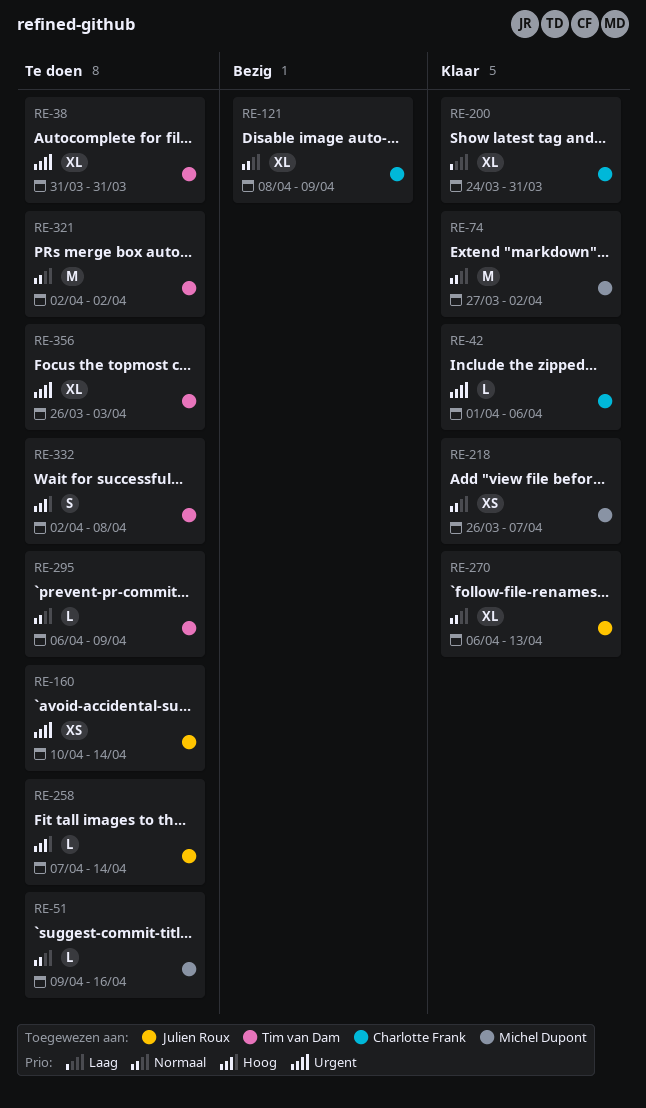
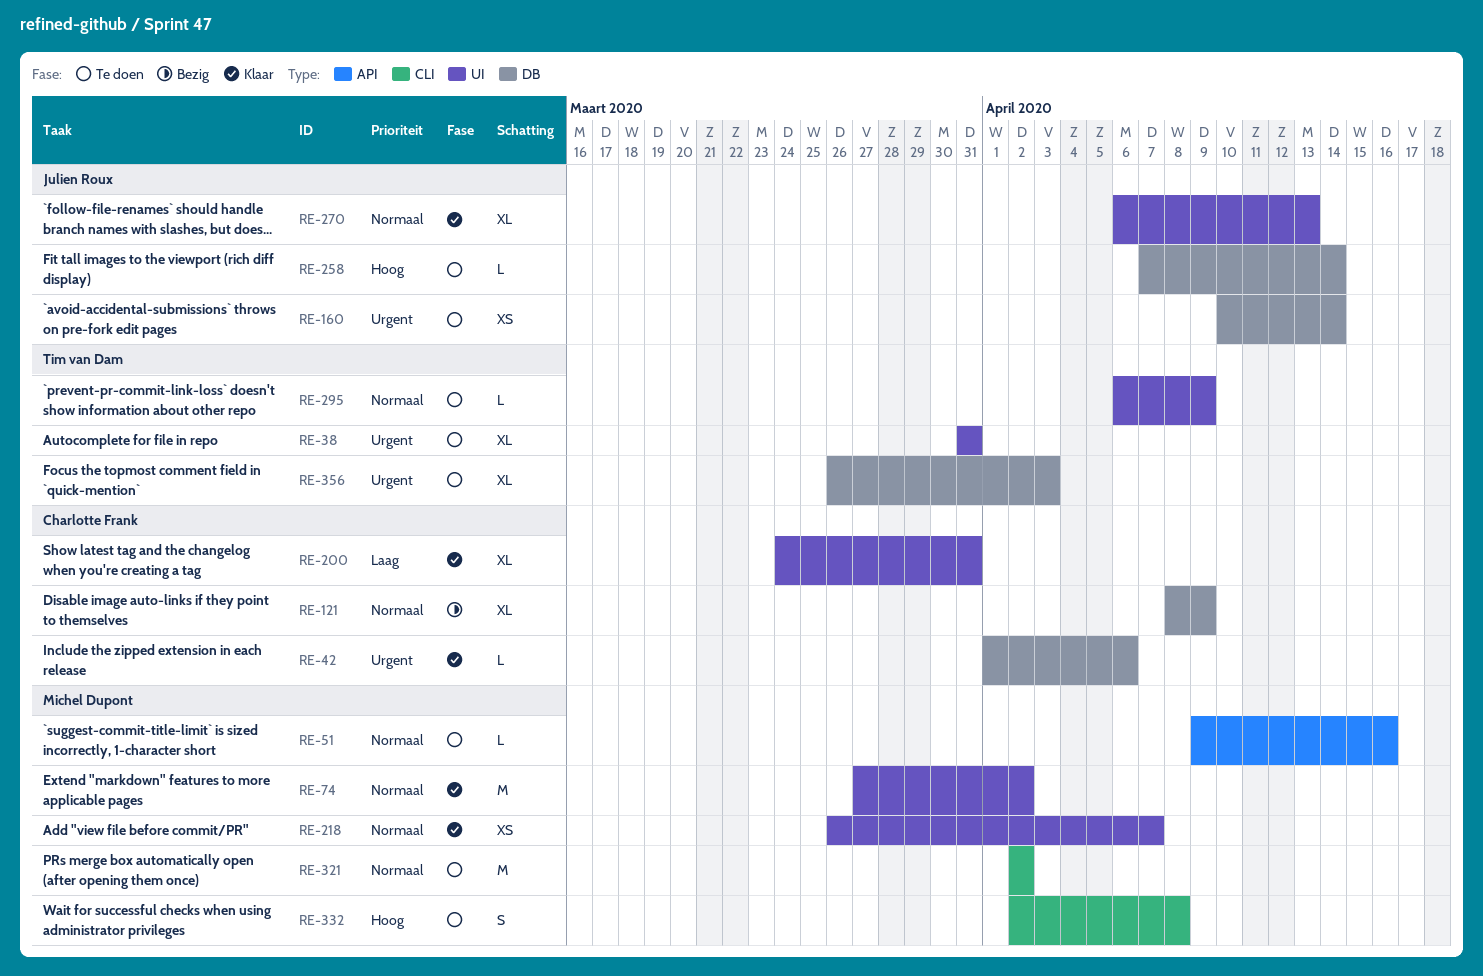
RE-321, owner: Tim van Dam -> Michel Dupont
RE-332, owner: Tim van Dam -> Michel Dupont

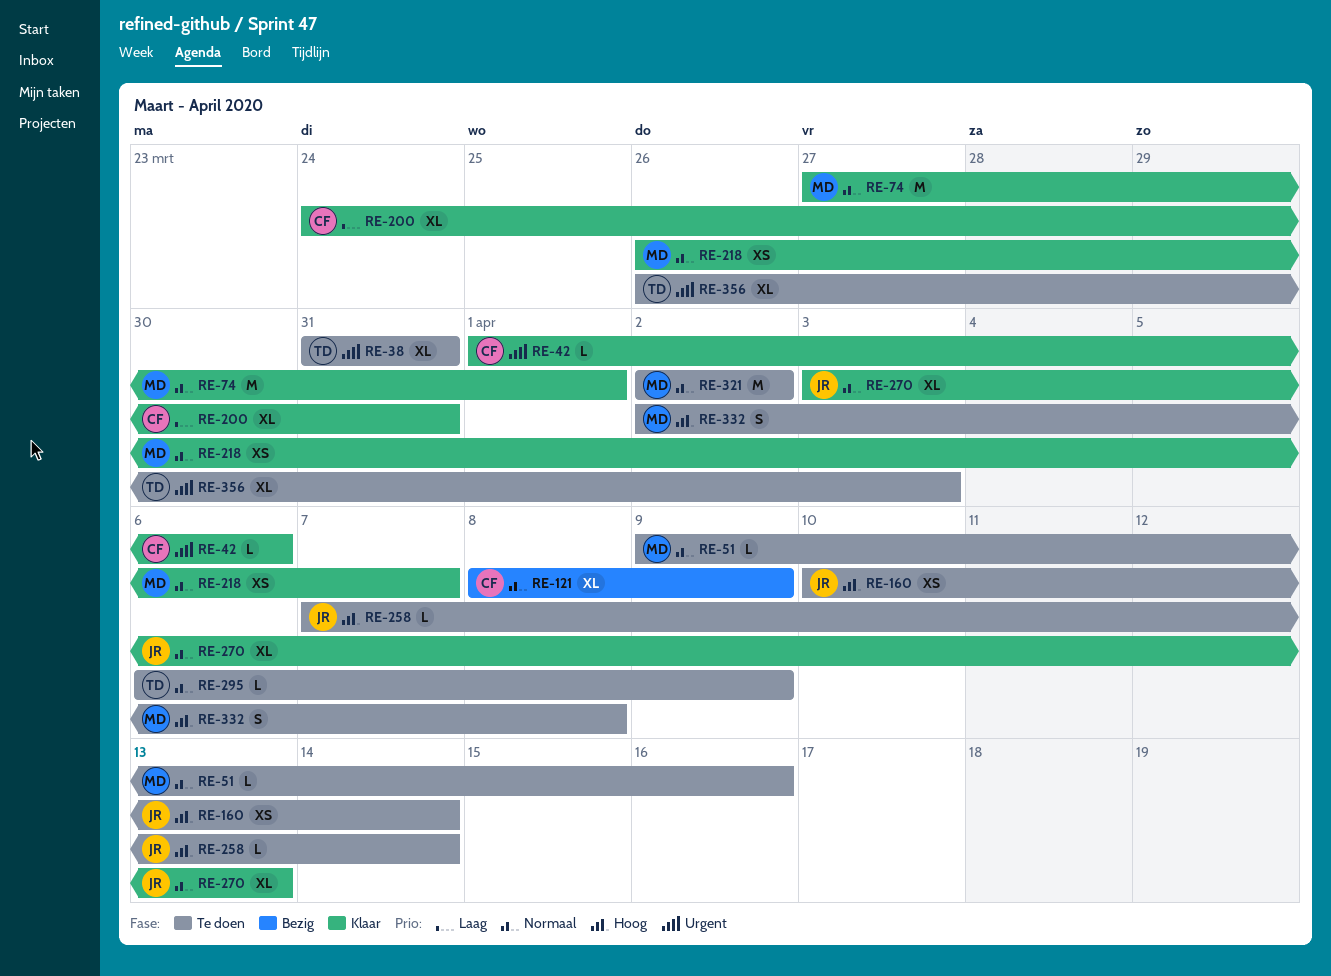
RE-74, due: Apr 2 -> Apr 1
RE-160, priority: Urgent -> Hoog
RE-270, start: Apr 6 -> Apr 3

